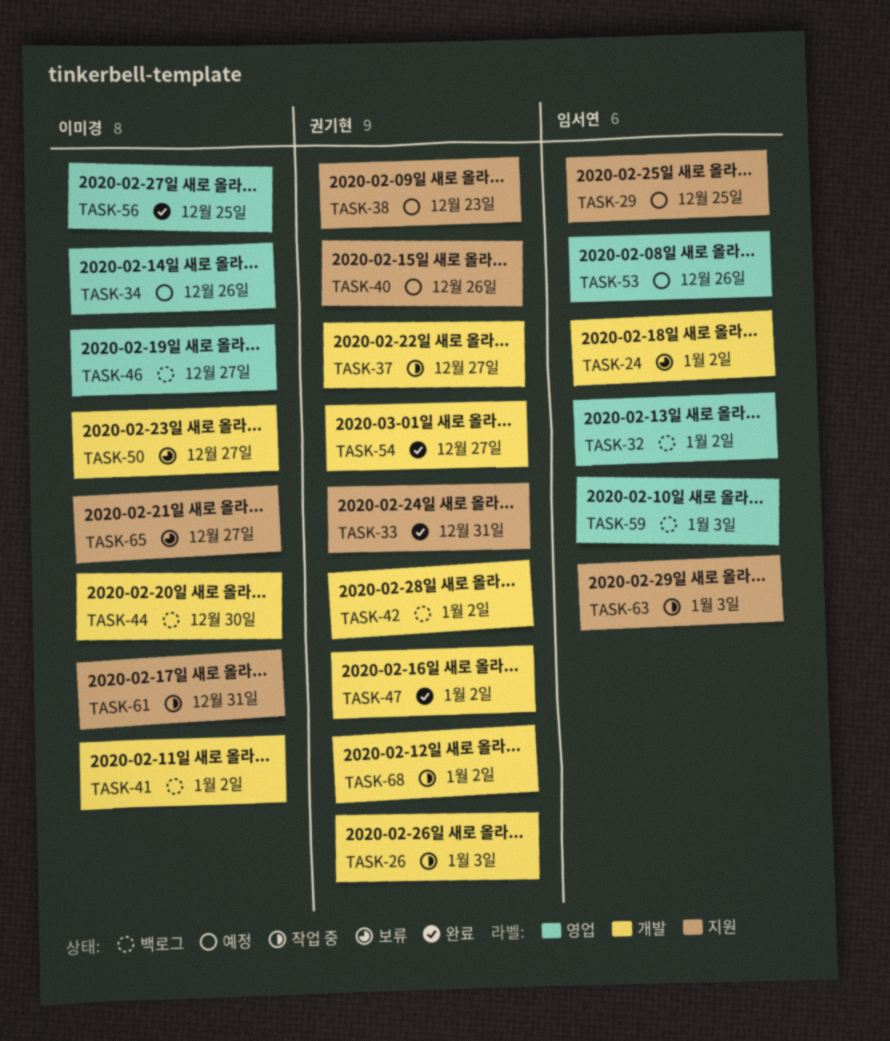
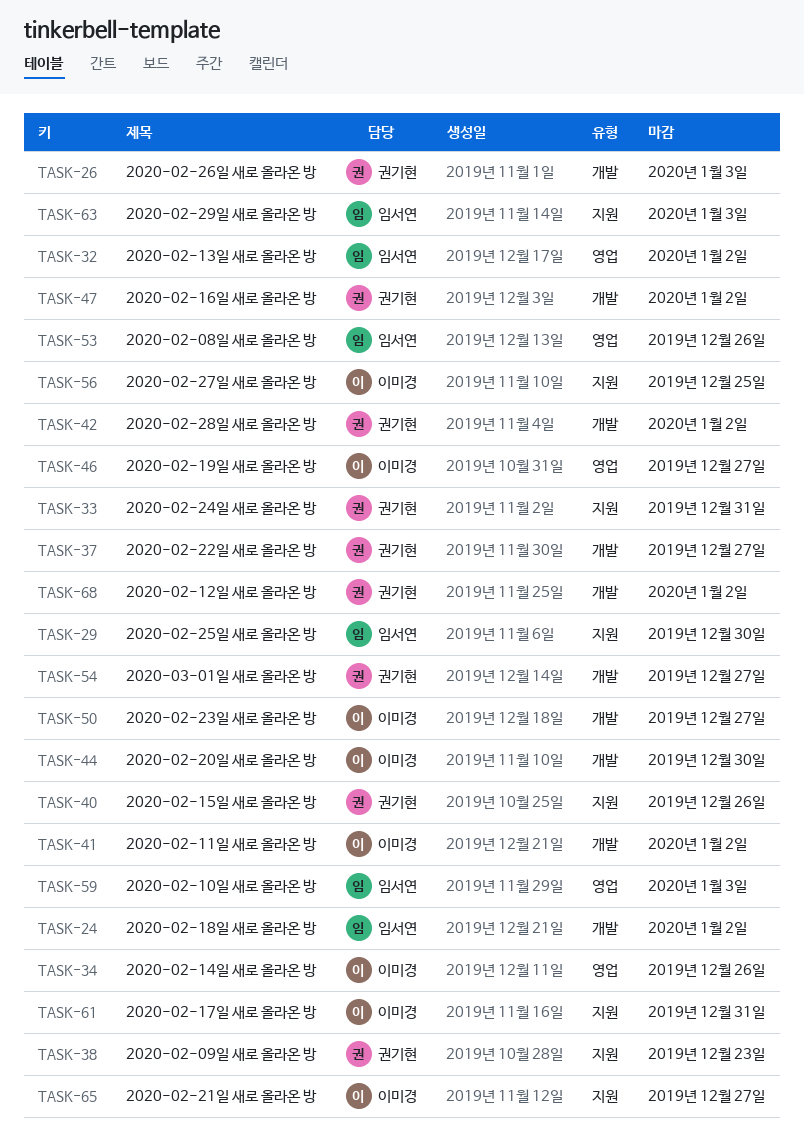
TASK-29, due: Dec 25 -> Dec 30
TASK-56, label: 영업 -> 지원

